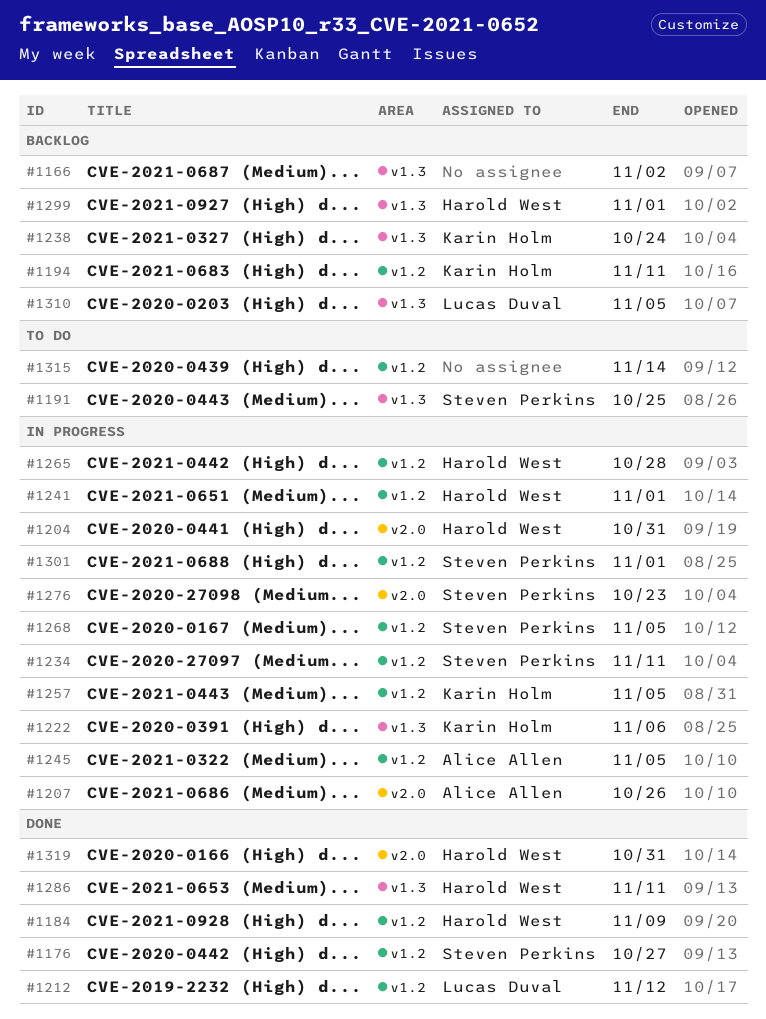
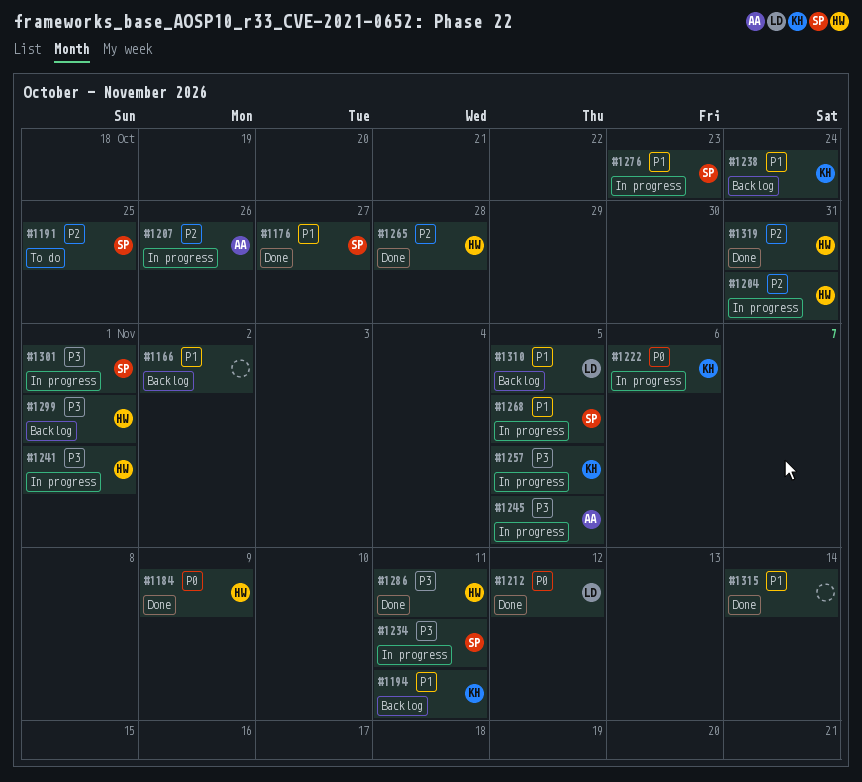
#1265, status: In progress -> Done
#1315, status: To do -> Done

